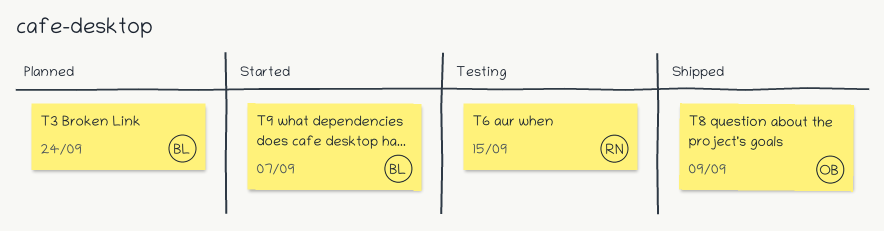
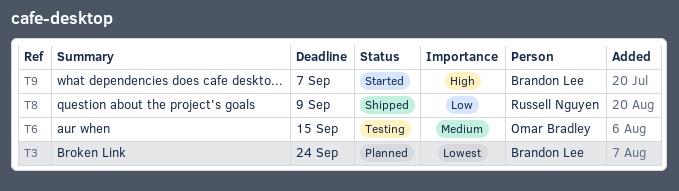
T6, owner: Russell Nguyen -> Omar Bradley
T8, owner: Omar Bradley -> Russell Nguyen

